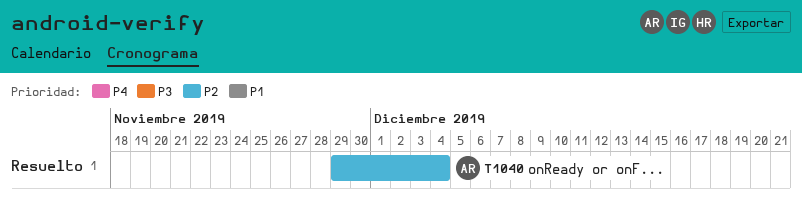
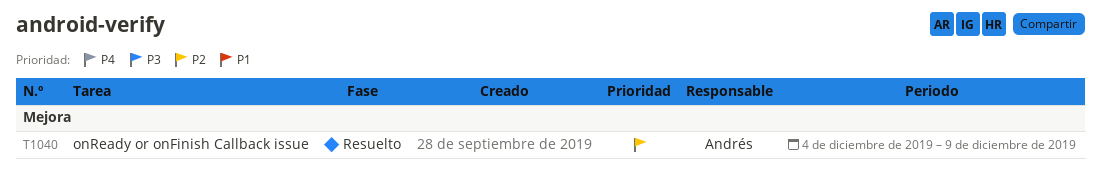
T1040, start: Nov 29 -> Dec 4
T1040, due: Dec 4 -> Dec 9

